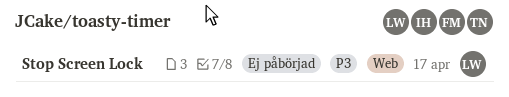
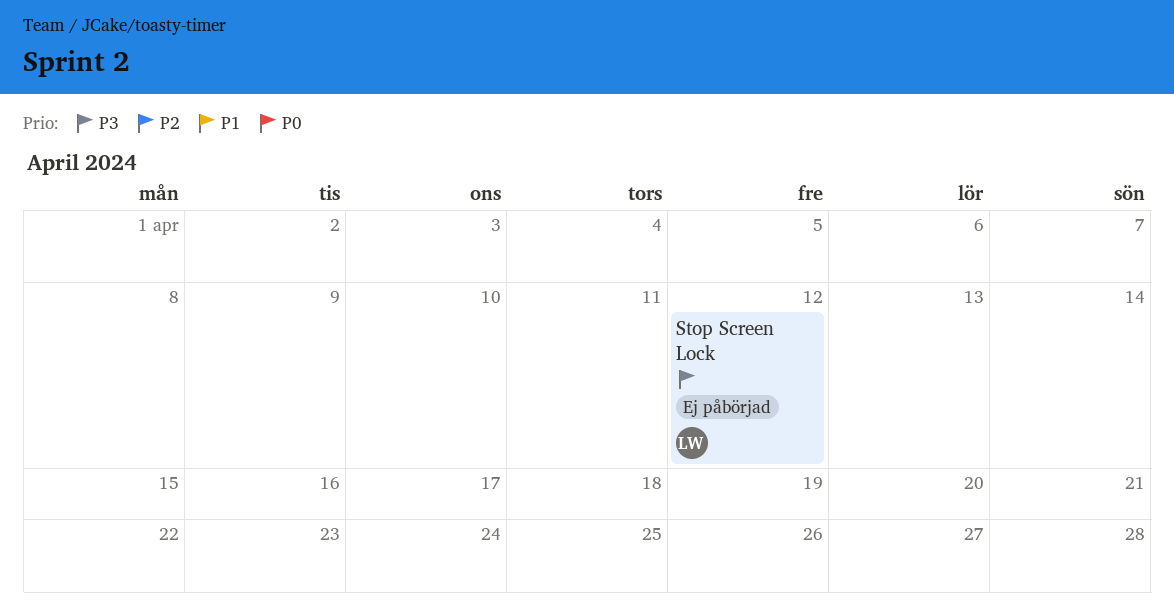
Stop Screen Lock, due: Apr 17 -> Apr 12

